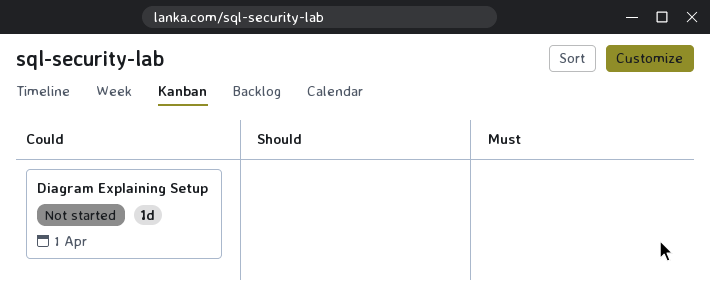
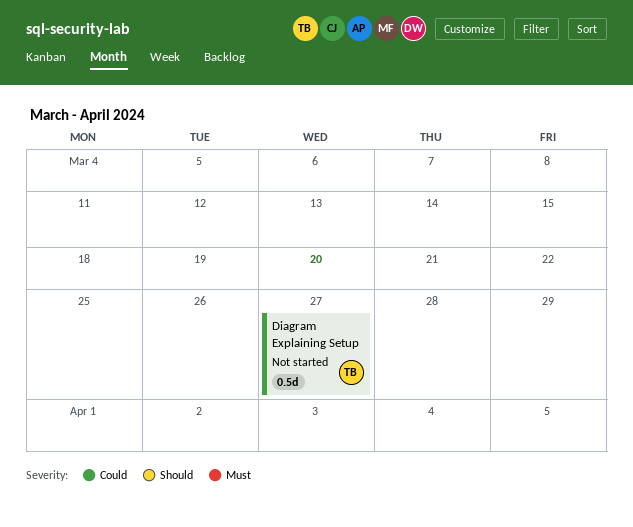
Diagram Explaining Setup, estimate: 1d -> 0.5d
Diagram Explaining Setup, due: Apr 1 -> Mar 27

